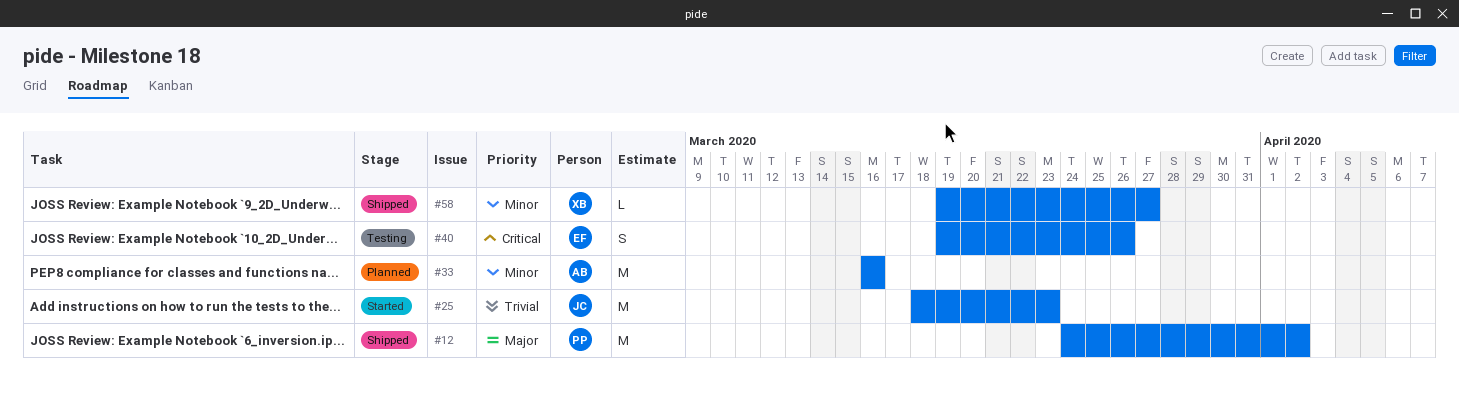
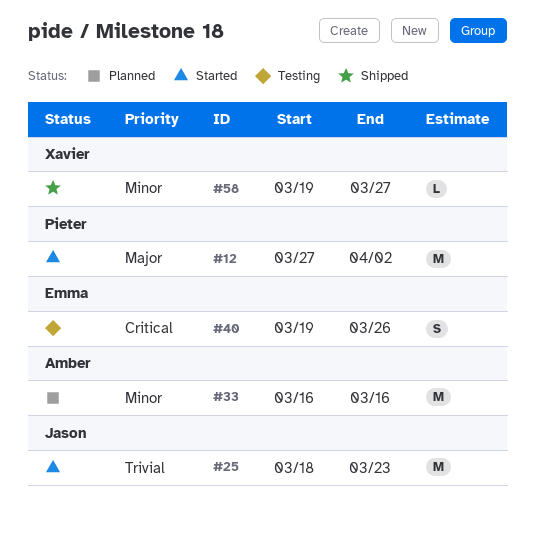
#12, status: Shipped -> Started
#12, start: Mar 24 -> Mar 27

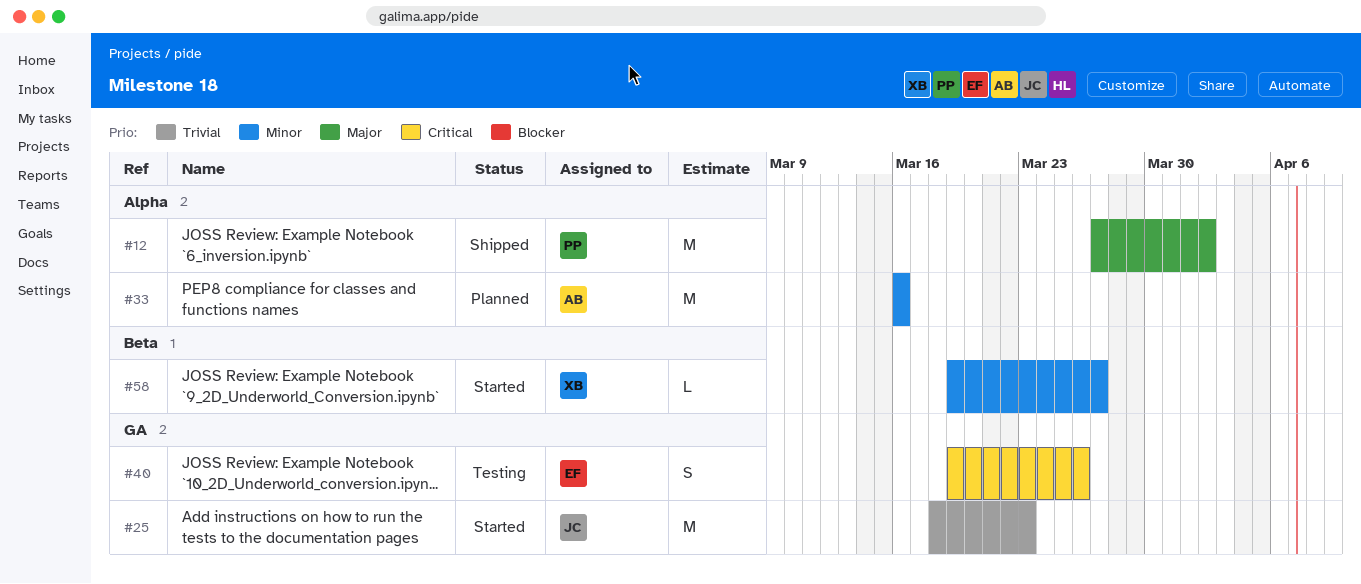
#12, status: Started -> Shipped
#58, status: Shipped -> Started

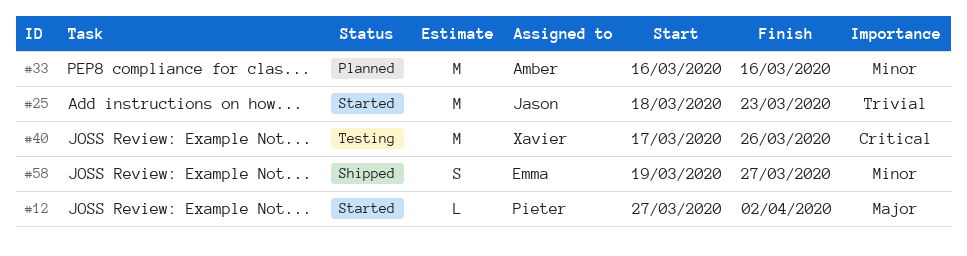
#12, status: Shipped -> Started
#12, estimate: M -> L
#40, owner: Emma -> Xavier
#40, estimate: S -> M
#40, start: Mar 19 -> Mar 17
#58, status: Started -> Shipped
#58, owner: Xavier -> Emma
#58, estimate: L -> S

